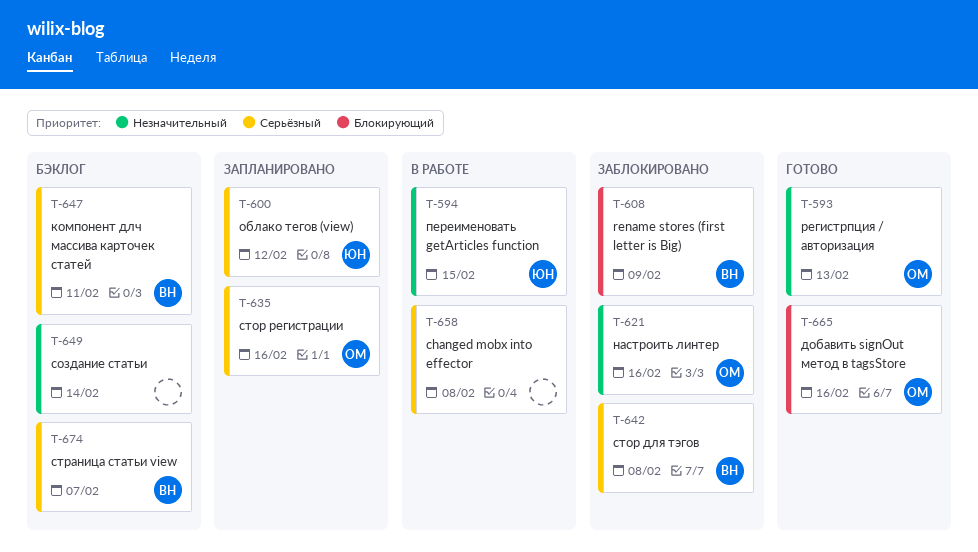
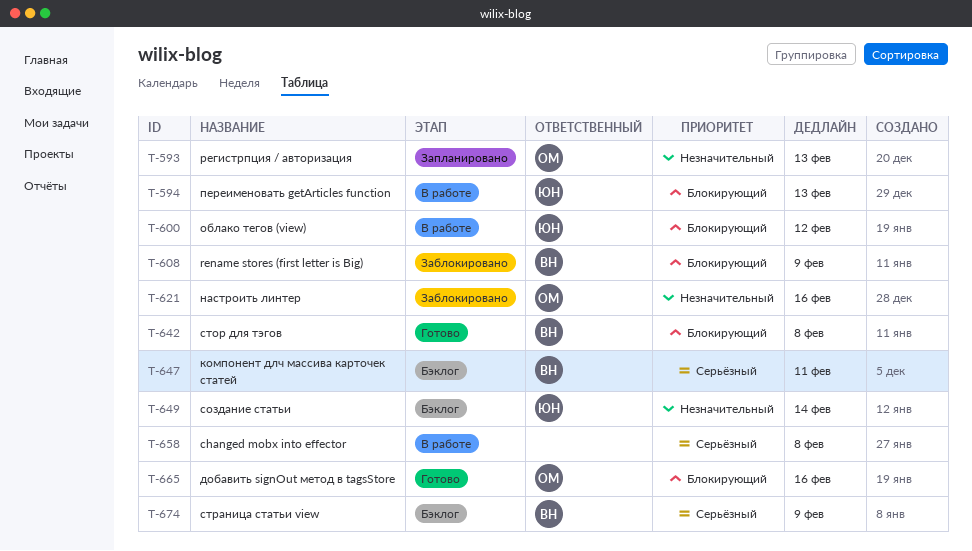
T-593, status: Готово -> Запланировано
T-594, priority: Незначительный -> Блокирующий
T-594, due: Feb 15 -> Feb 13
T-600, status: Запланировано -> В работе
T-600, priority: Серьёзный -> Блокирующий
T-635: present -> none
T-642, status: Заблокировано -> Готово
T-642, priority: Серьёзный -> Блокирующий
T-649, owner: none -> ЮН
T-674, due: Feb 7 -> Feb 9

